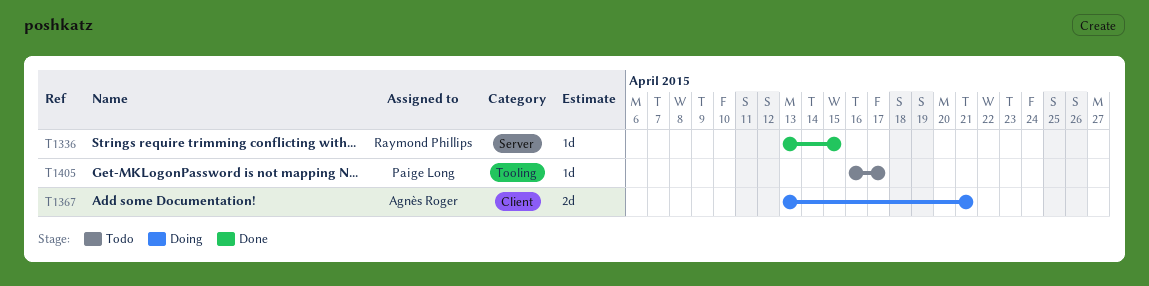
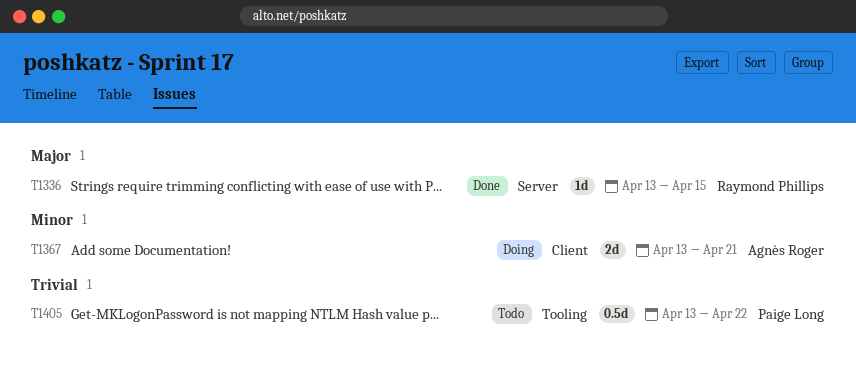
T1405, estimate: 1d -> 0.5d
T1405, start: Apr 16 -> Apr 13
T1405, due: Apr 17 -> Apr 22

